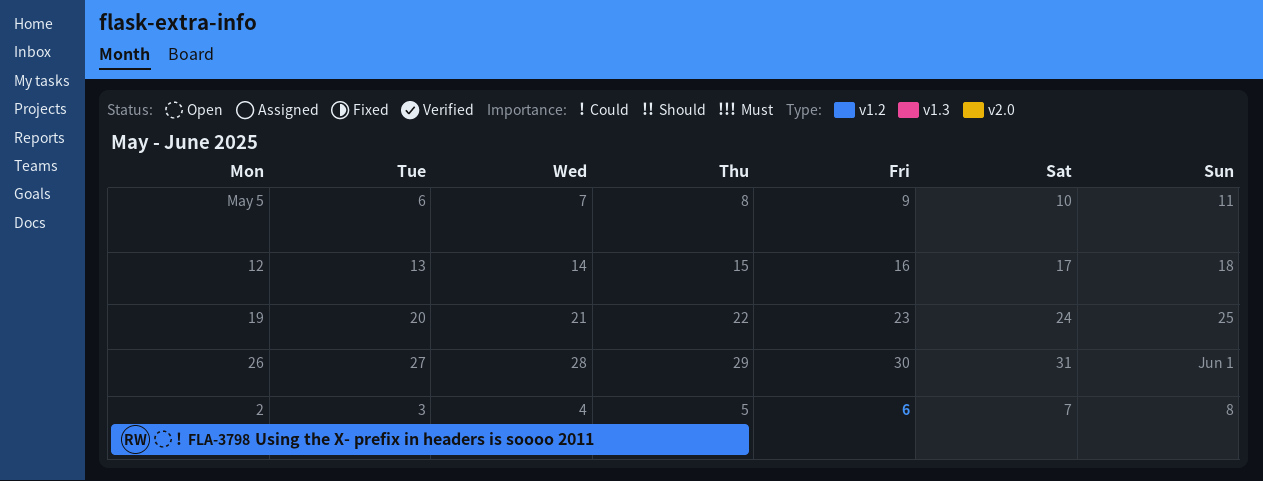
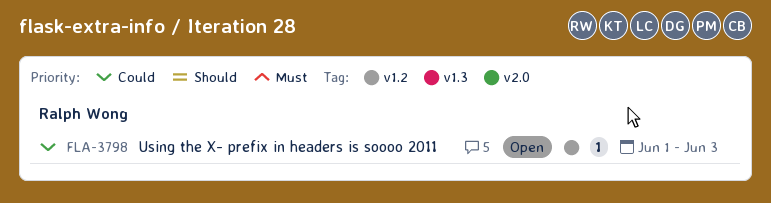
FLA-3798, start: Jun 2 -> Jun 1
FLA-3798, due: Jun 5 -> Jun 3

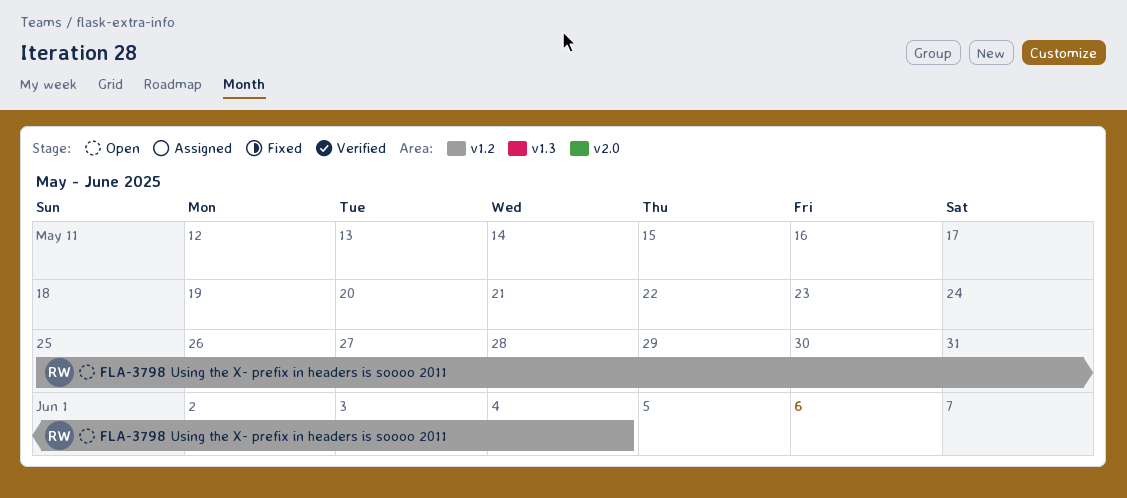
FLA-3798, start: Jun 1 -> May 25
FLA-3798, due: Jun 3 -> Jun 4

